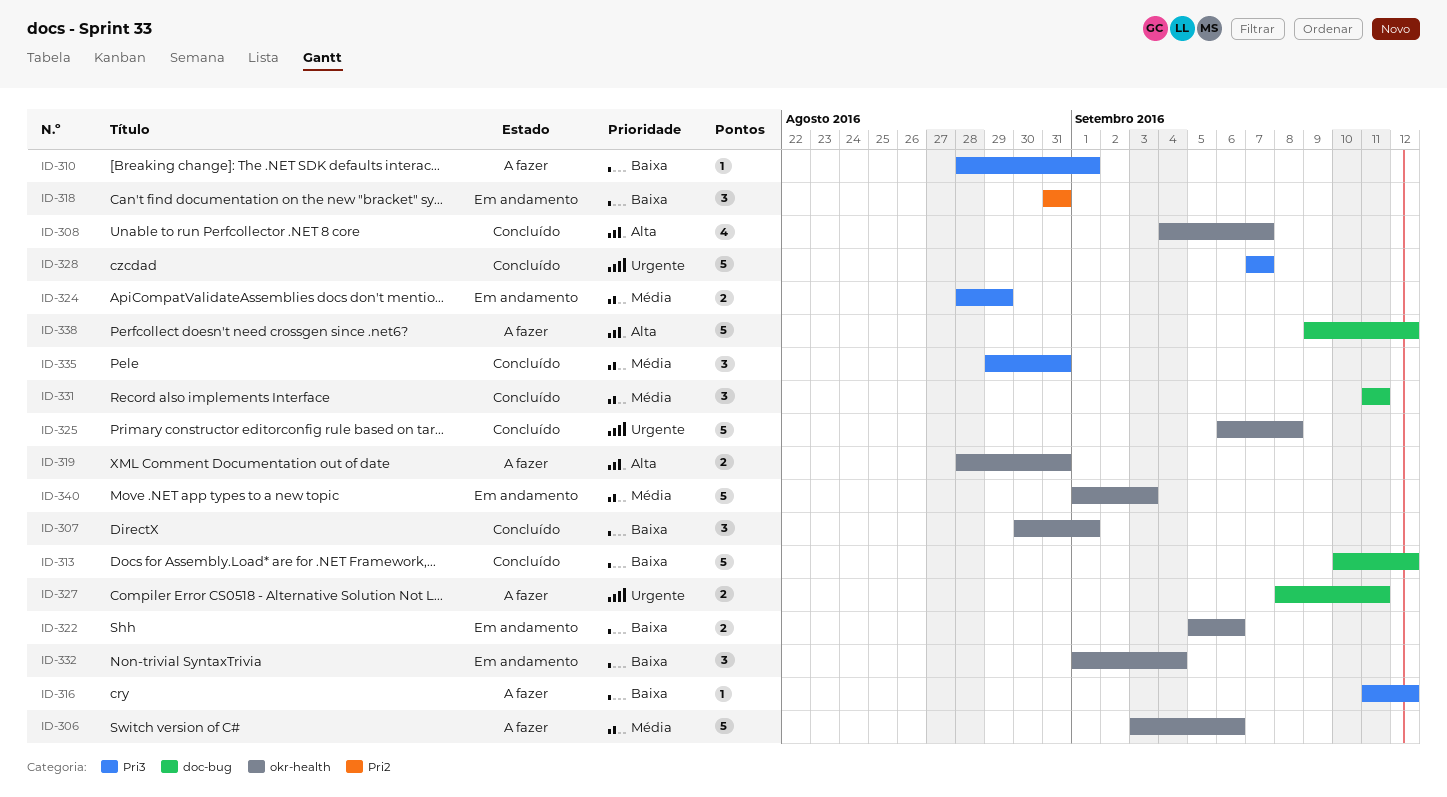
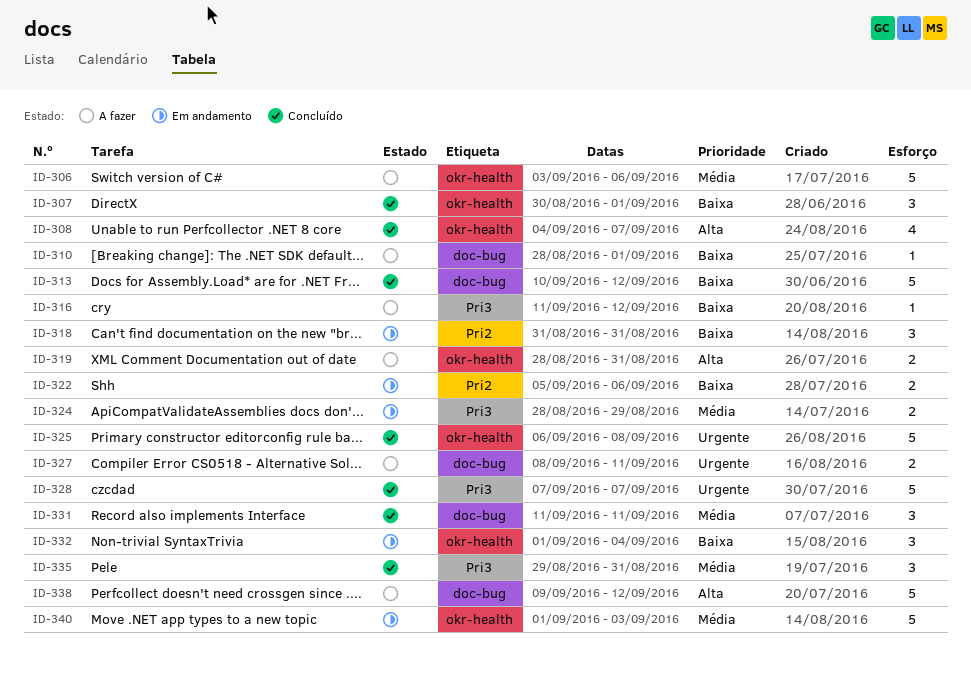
ID-310, label: Pri3 -> doc-bug
ID-322, label: okr-health -> Pri2

